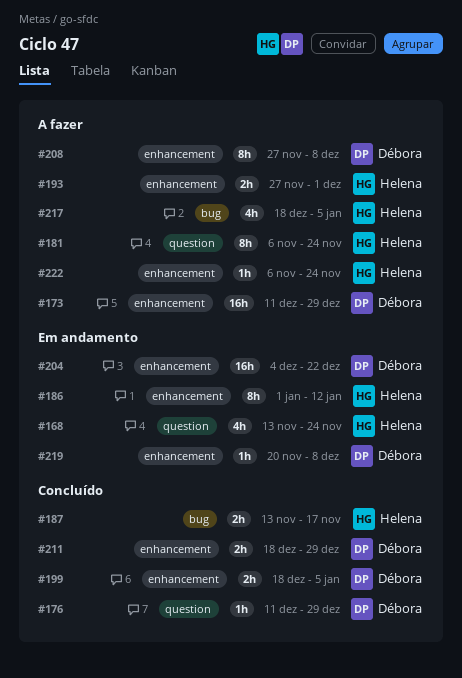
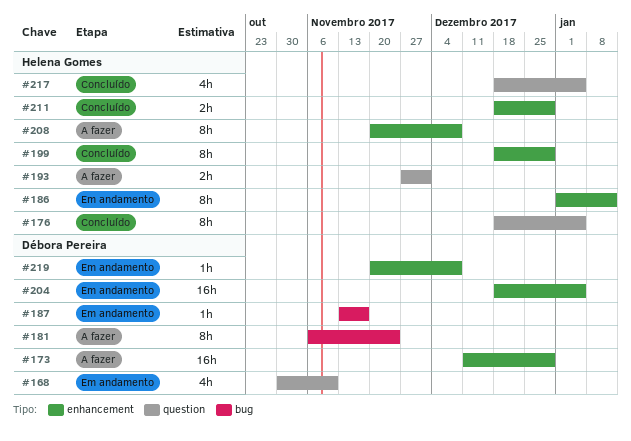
#168, owner: Helena Gomes -> Débora Pereira
#168, start: Nov 13 -> Oct 30
#168, due: Nov 24 -> Nov 10
#176, owner: Débora Pereira -> Helena Gomes
#176, estimate: 1h -> 8h
#176, start: Dec 11 -> Dec 18
#176, due: Dec 29 -> Jan 5
#181, owner: Helena Gomes -> Débora Pereira
#181, label: question -> bug
#187, status: Concluído -> Em andamento
#187, owner: Helena Gomes -> Débora Pereira
#187, estimate: 2h -> 1h
#193, label: enhancement -> question
#199, owner: Débora Pereira -> Helena Gomes
#199, estimate: 2h -> 8h
#199, due: Jan 5 -> Dec 29
#204, start: Dec 4 -> Dec 18
#204, due: Dec 22 -> Jan 5
#208, owner: Débora Pereira -> Helena Gomes
#208, start: Nov 27 -> Nov 20
#211, owner: Débora Pereira -> Helena Gomes
#217, status: A fazer -> Concluído
#217, label: bug -> question
#222: present -> none

